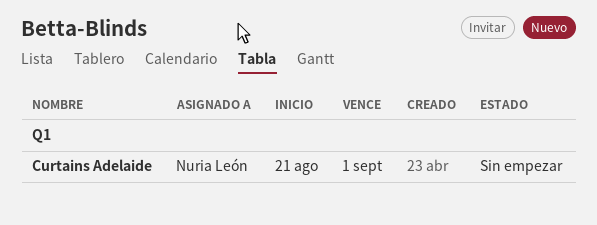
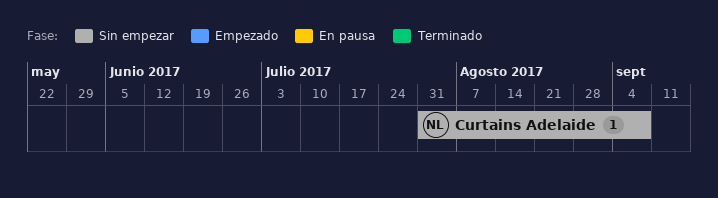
Curtains Adelaide, start: Aug 21 -> Jul 31
Curtains Adelaide, due: Sep 1 -> Sep 8

